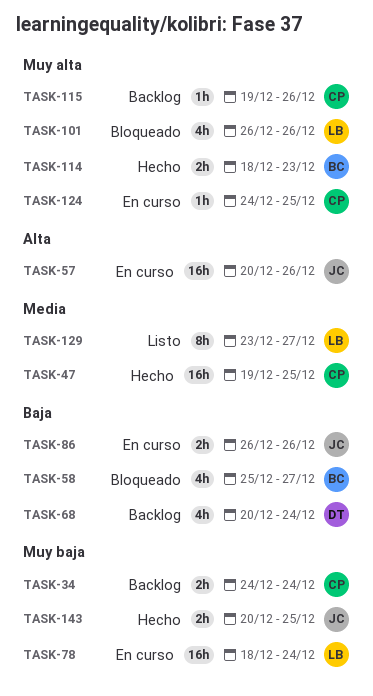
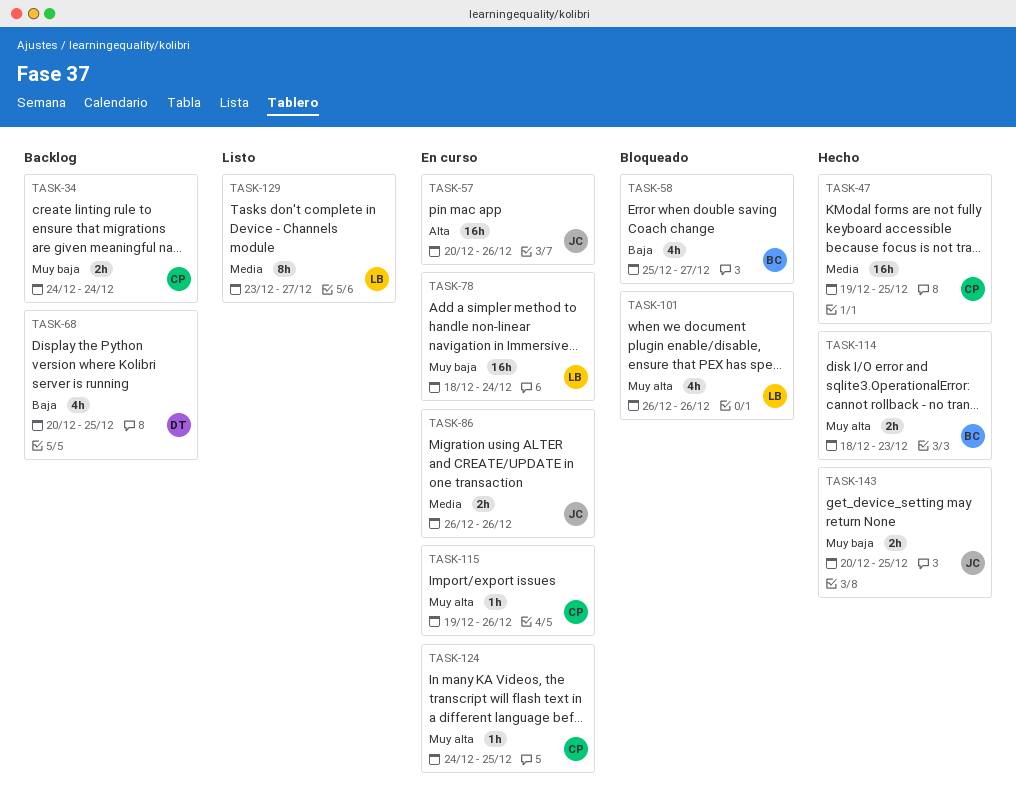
TASK-68, due: Dec 24 -> Dec 25
TASK-86, priority: Baja -> Media
TASK-115, status: Backlog -> En curso

